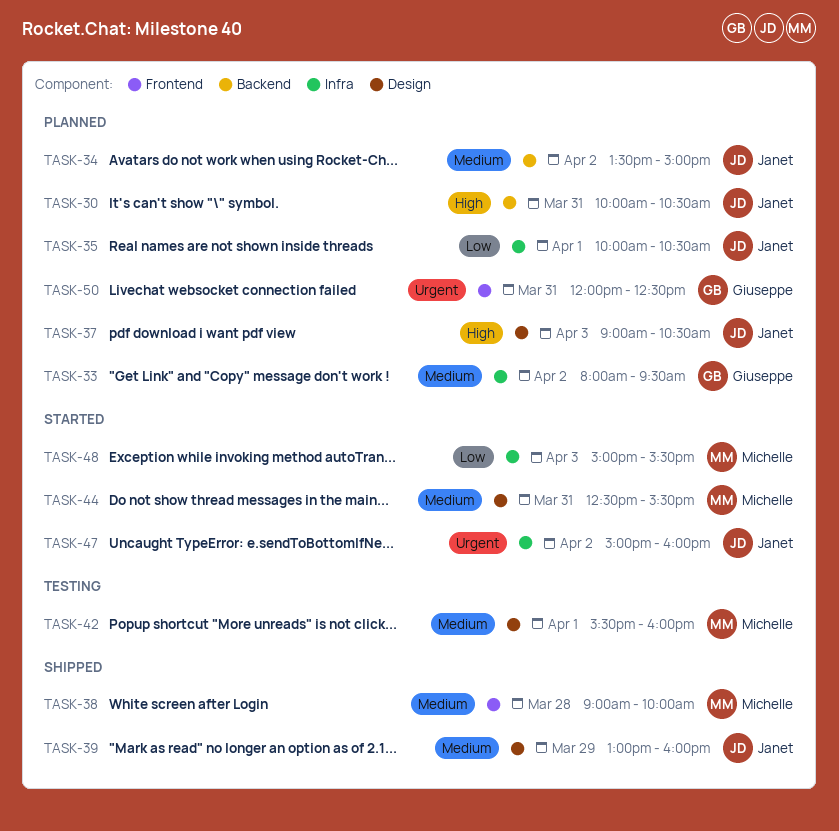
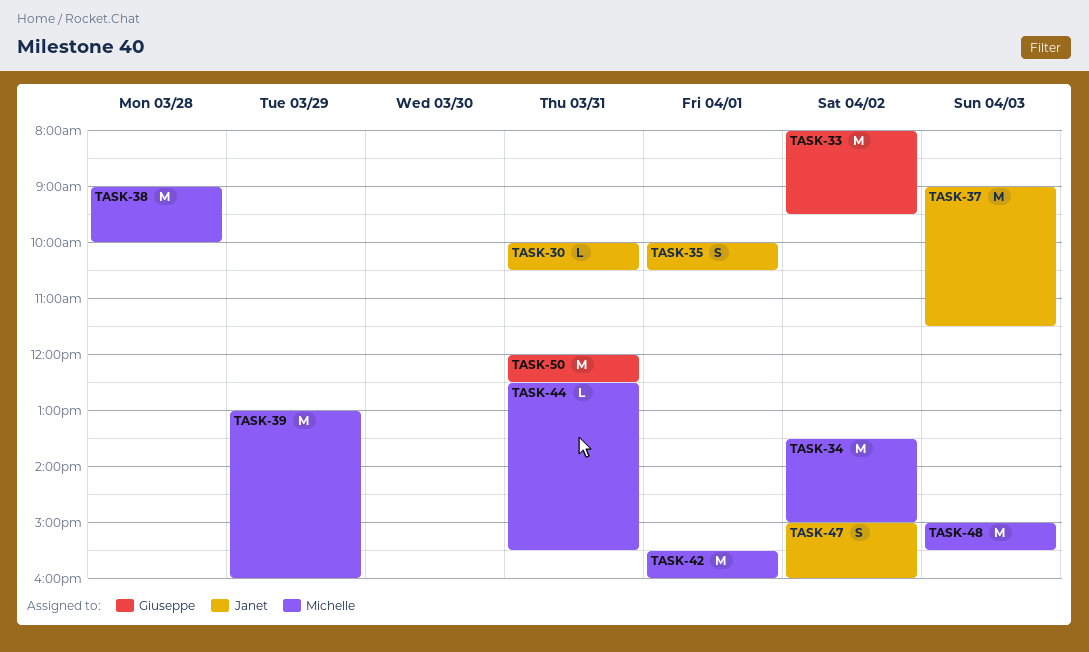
TASK-34, owner: Janet -> Michelle
TASK-37, ends: 10:30 -> 11:30
TASK-39, owner: Janet -> Michelle

